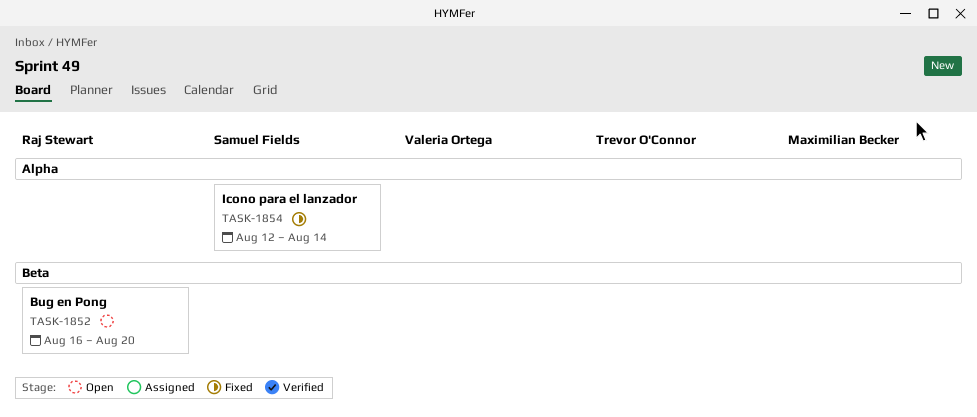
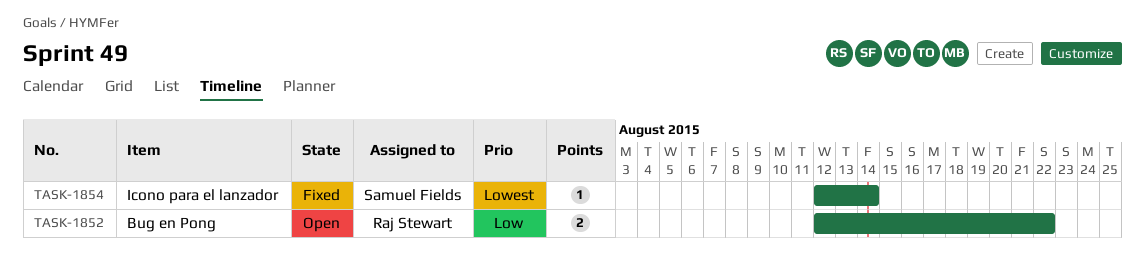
TASK-1852, start: Aug 16 -> Aug 12
TASK-1852, due: Aug 20 -> Aug 22

